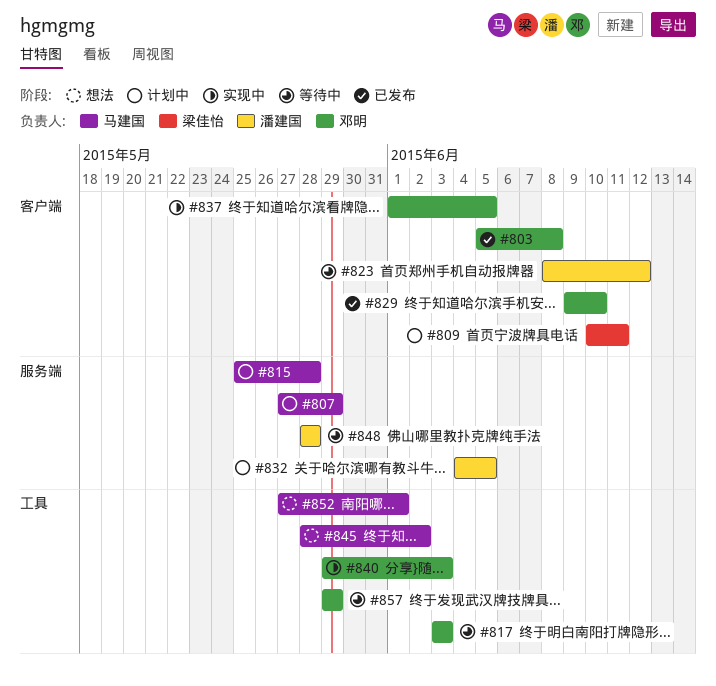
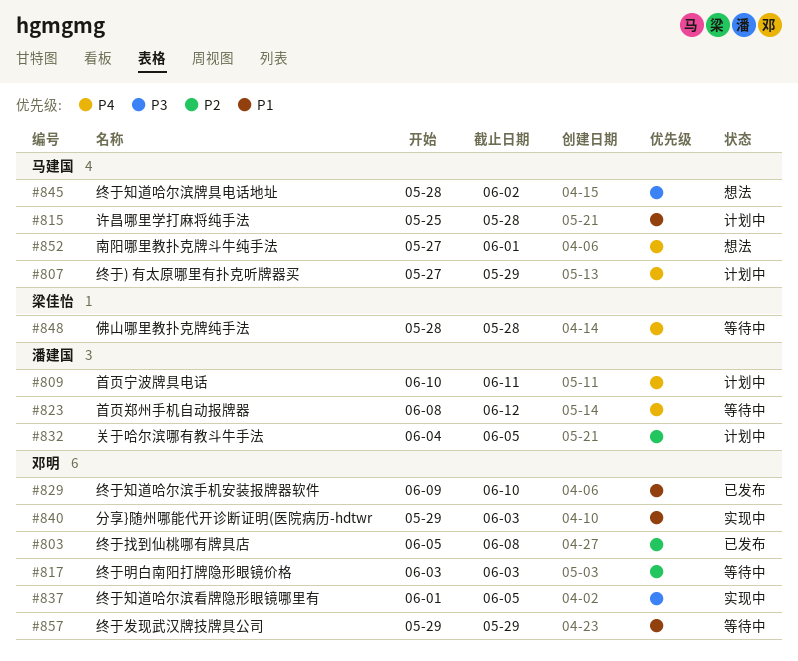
#809, owner: 梁佳怡 -> 潘建国
#848, owner: 潘建国 -> 梁佳怡

